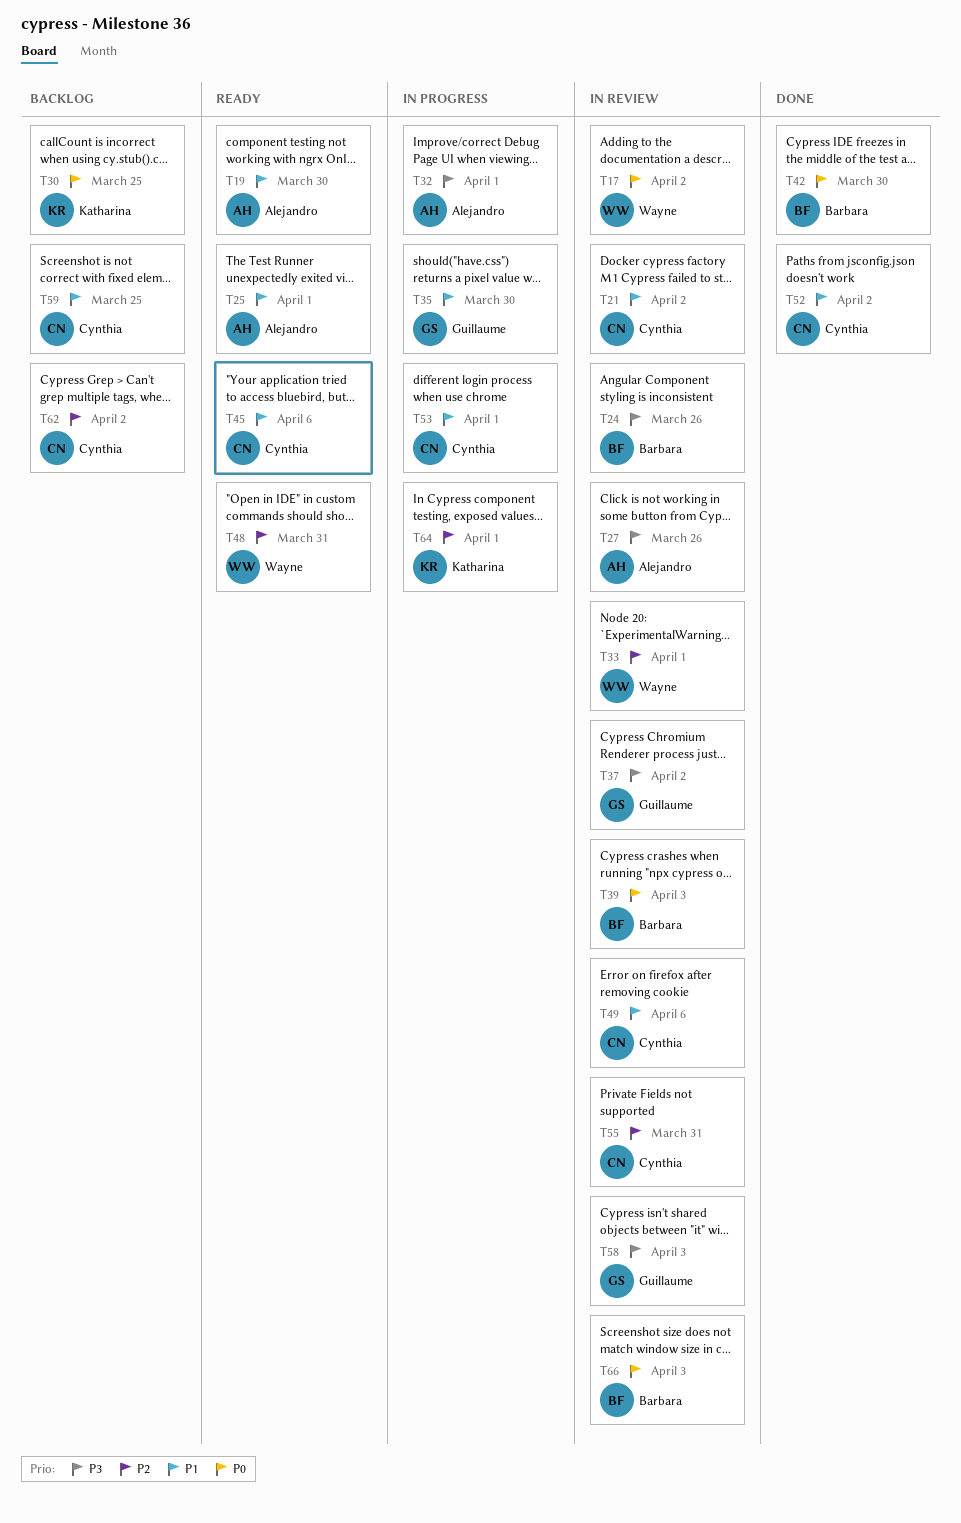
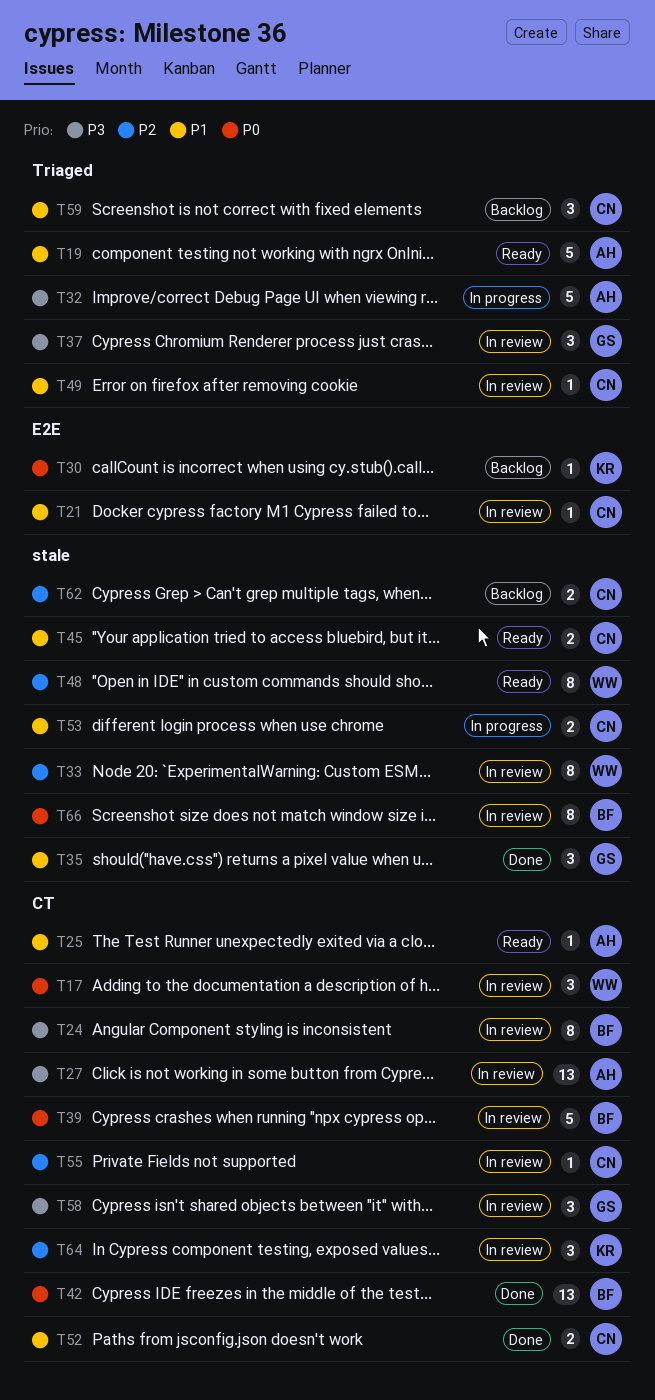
T35, status: In progress -> Done
T64, status: In progress -> In review

